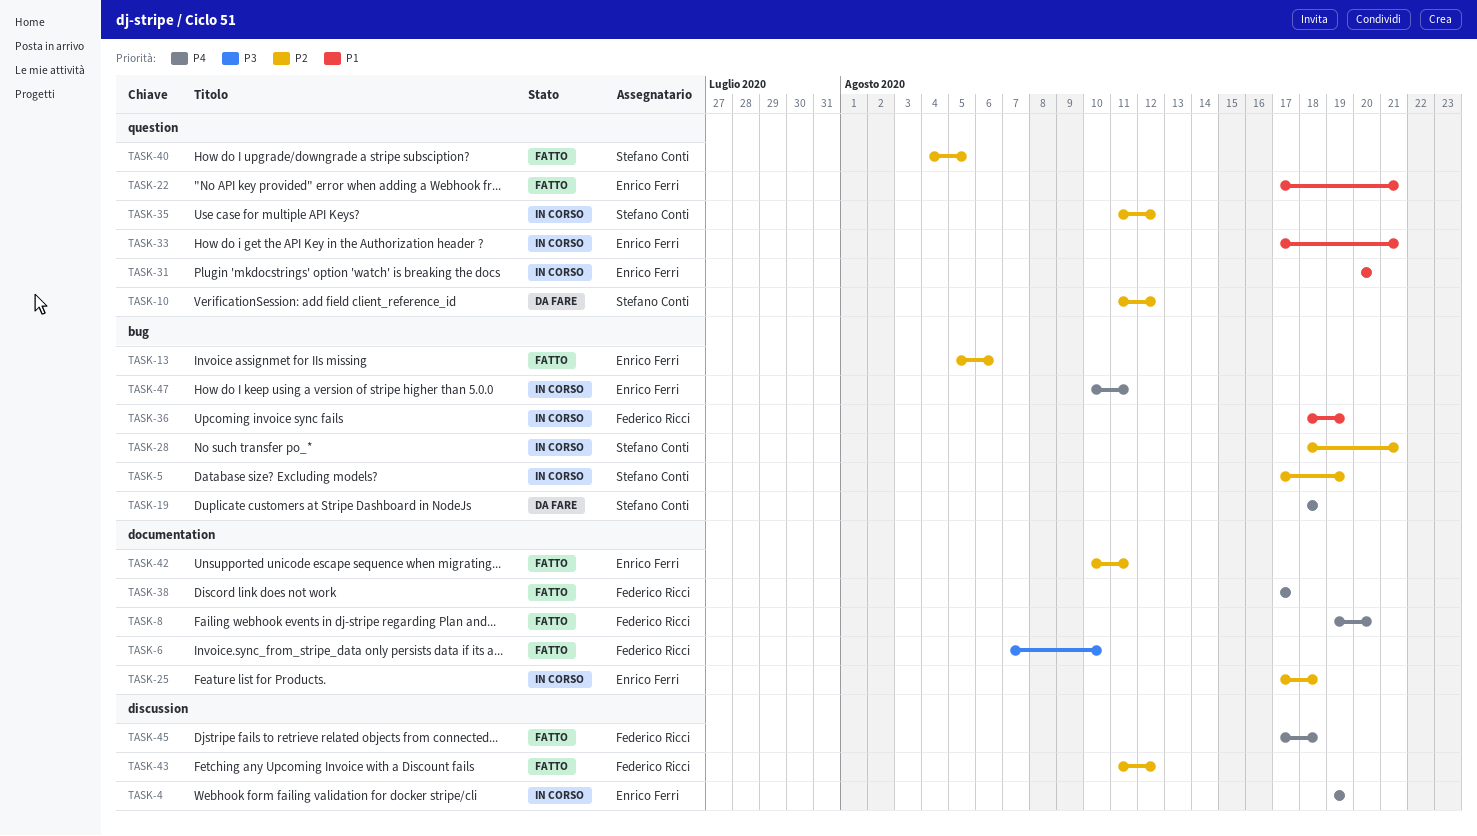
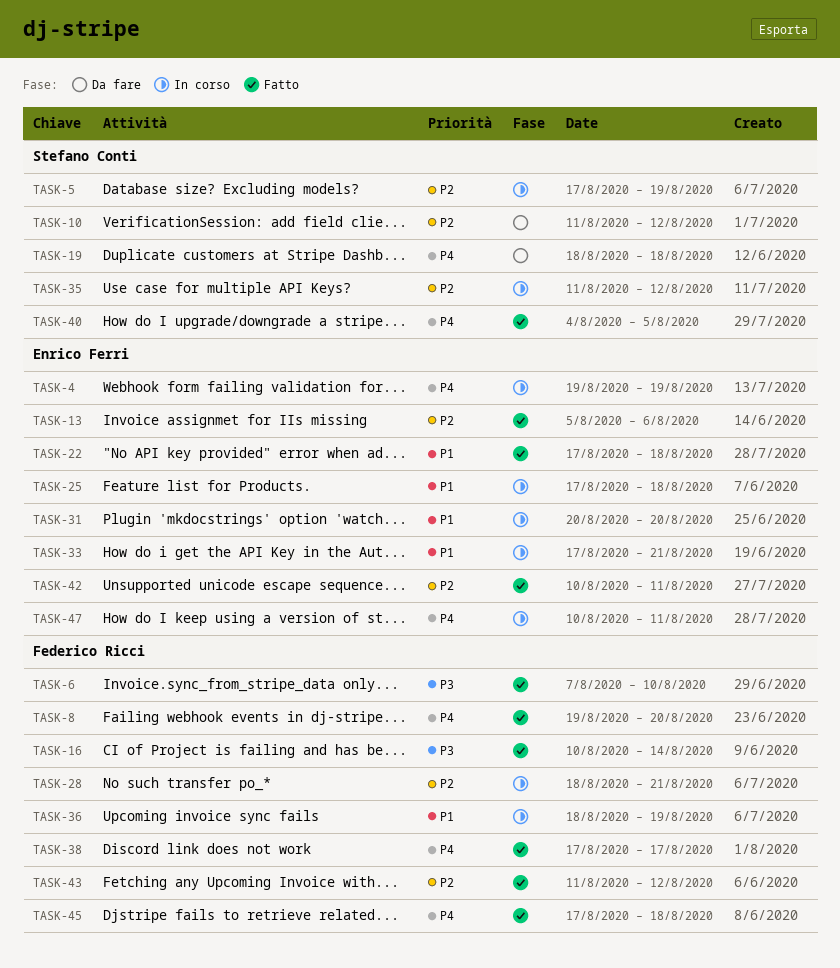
TASK-16: none -> present
TASK-22, due: Aug 21 -> Aug 18
TASK-25, priority: P2 -> P1
TASK-28, owner: Stefano Conti -> Federico Ricci
TASK-40, priority: P2 -> P4

